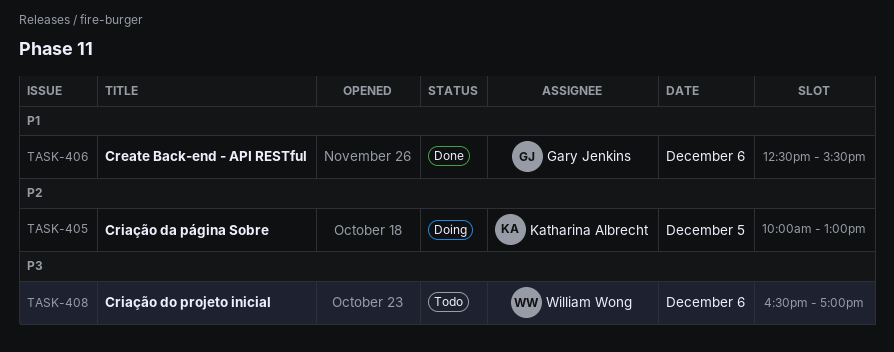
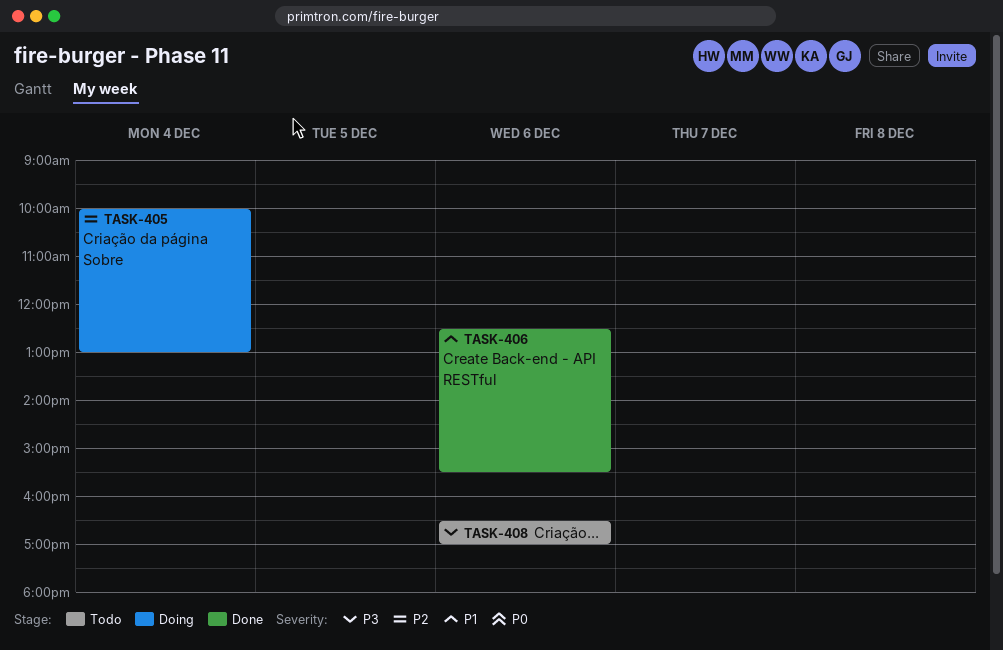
TASK-405, day: Dec 5 -> Dec 4

